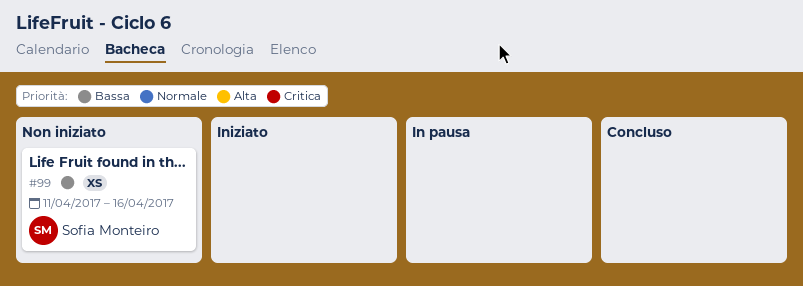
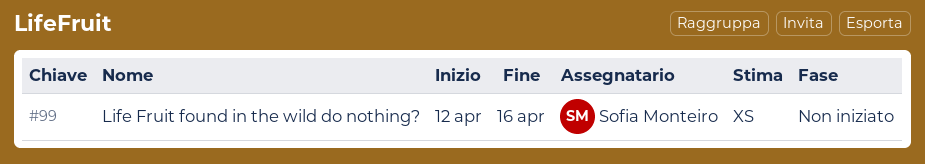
#99, start: Apr 11 -> Apr 12

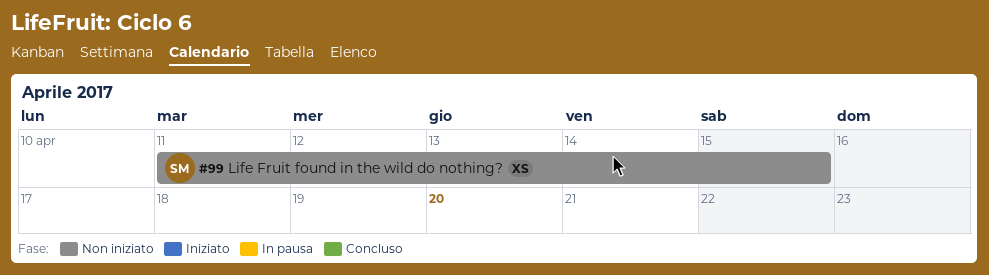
#99, start: Apr 12 -> Apr 11
#99, due: Apr 16 -> Apr 15

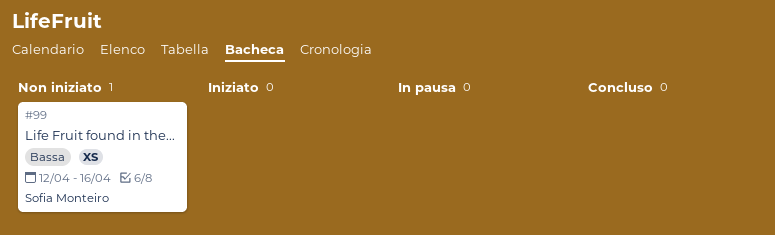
#99, start: Apr 11 -> Apr 12
#99, due: Apr 15 -> Apr 16

